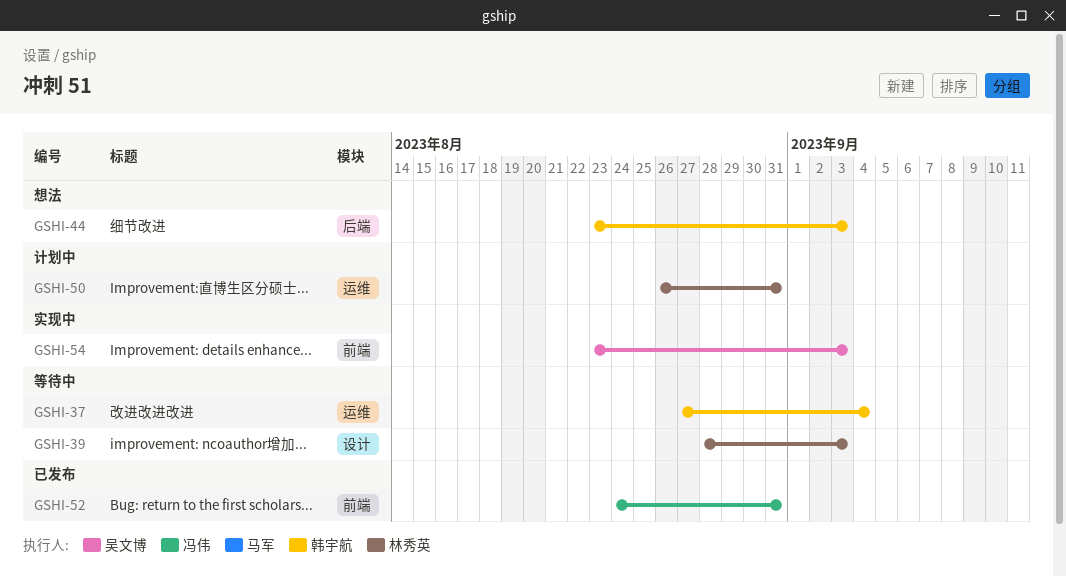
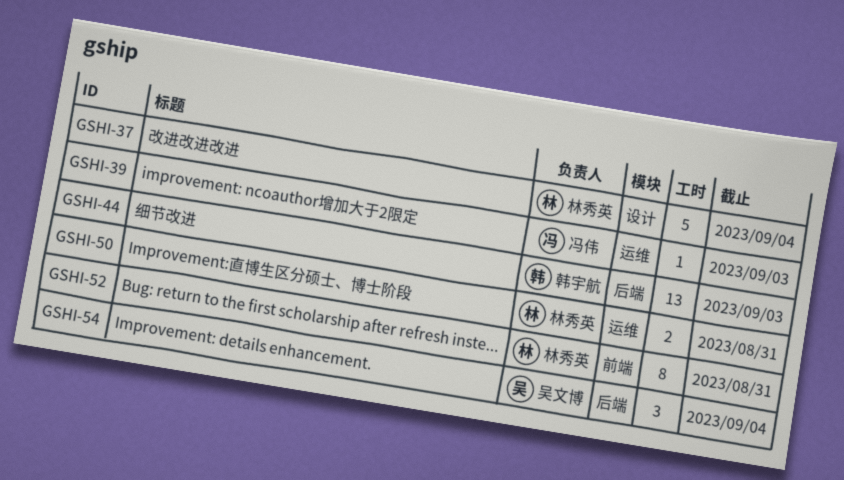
GSHI-37, owner: 韩宇航 -> 林秀英
GSHI-37, label: 运维 -> 设计
GSHI-39, owner: 林秀英 -> 冯伟
GSHI-39, label: 设计 -> 运维
GSHI-52, owner: 冯伟 -> 林秀英
GSHI-54, label: 前端 -> 后端
GSHI-54, due: Sep 3 -> Sep 4

